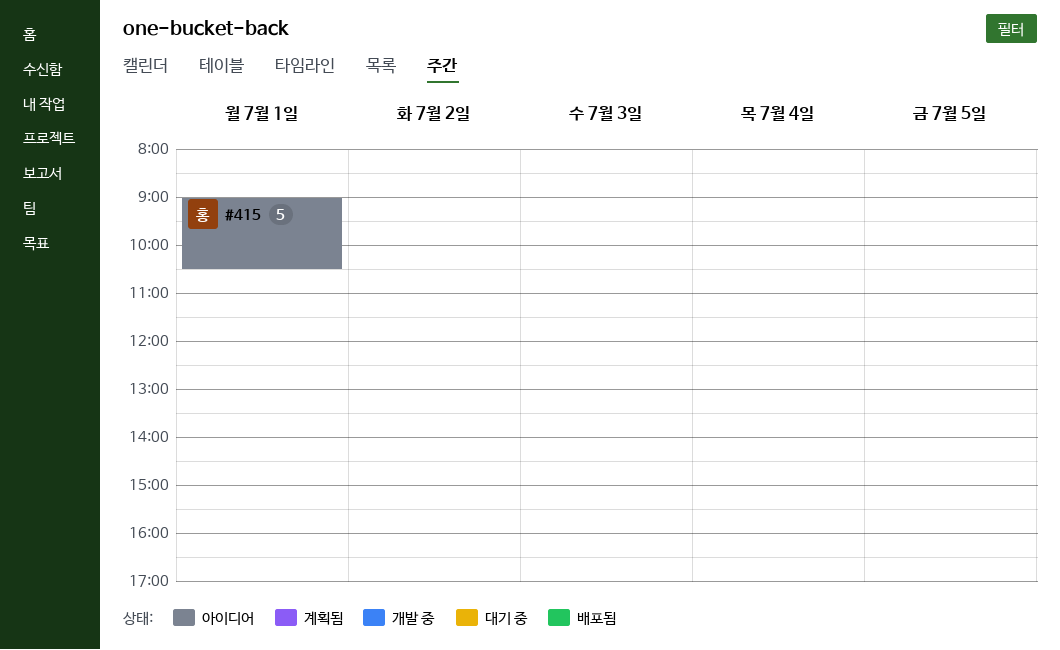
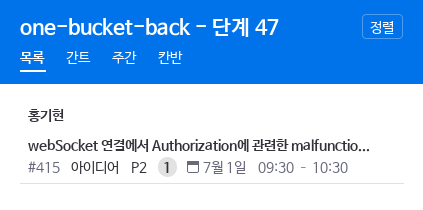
#415, estimate: 5 -> 1
#415, begins: 09:00 -> 09:30

